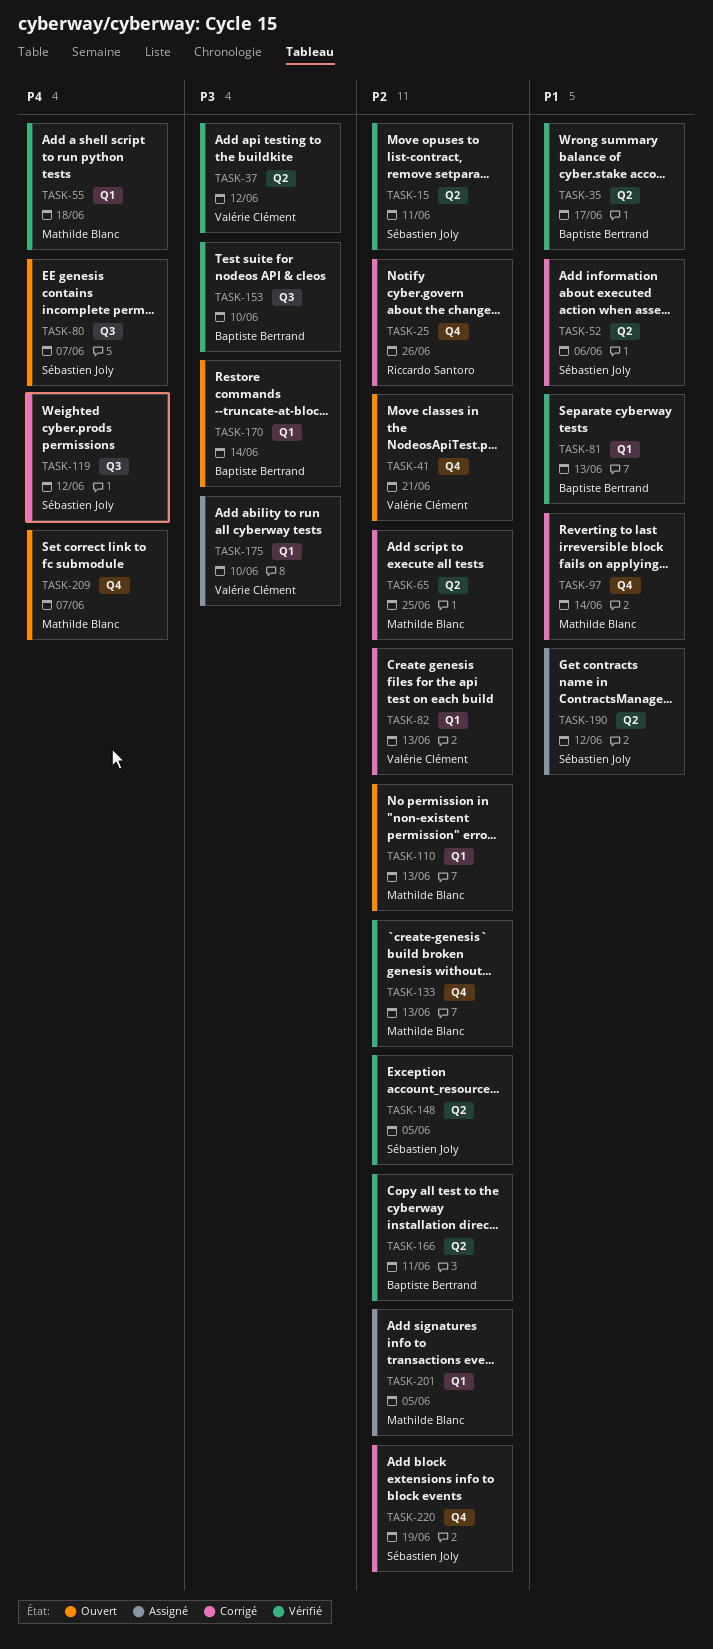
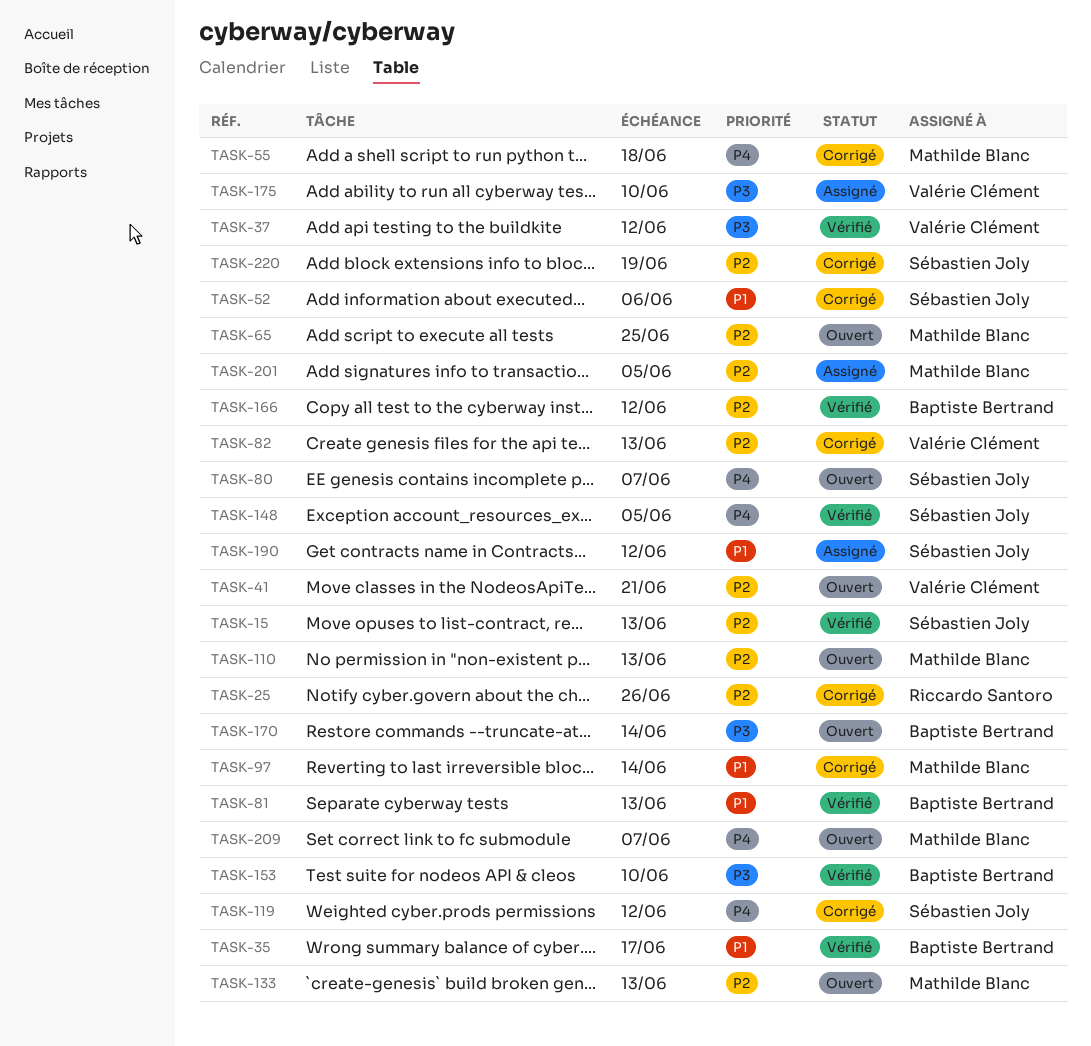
TASK-15, due: Jun 11 -> Jun 13
TASK-55, status: Vérifié -> Corrigé
TASK-65, status: Corrigé -> Ouvert
TASK-133, status: Vérifié -> Ouvert
TASK-148, priority: P2 -> P4
TASK-166, due: Jun 11 -> Jun 12

